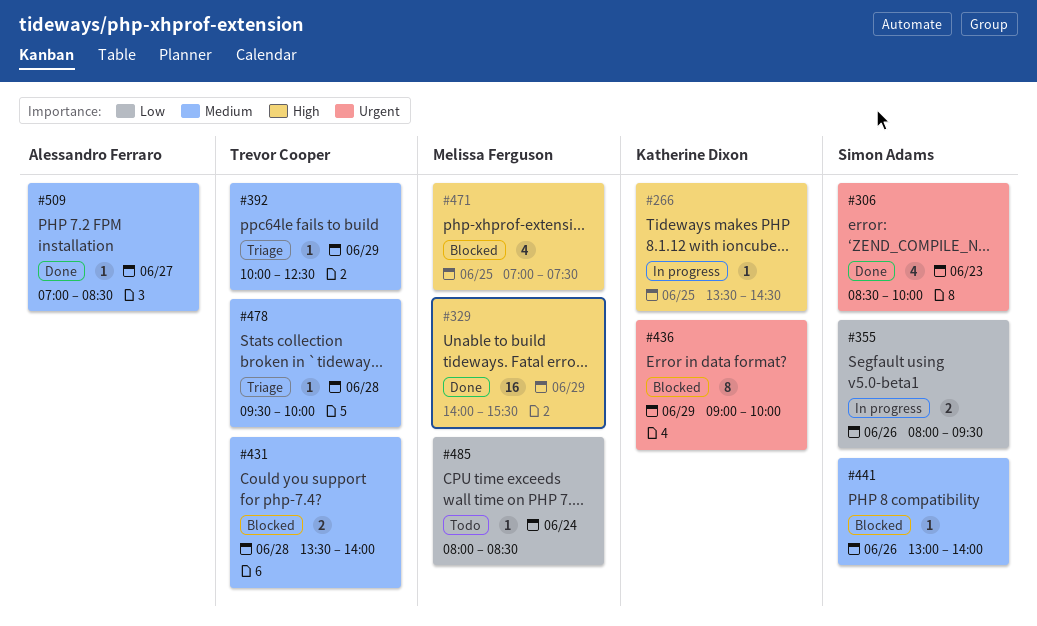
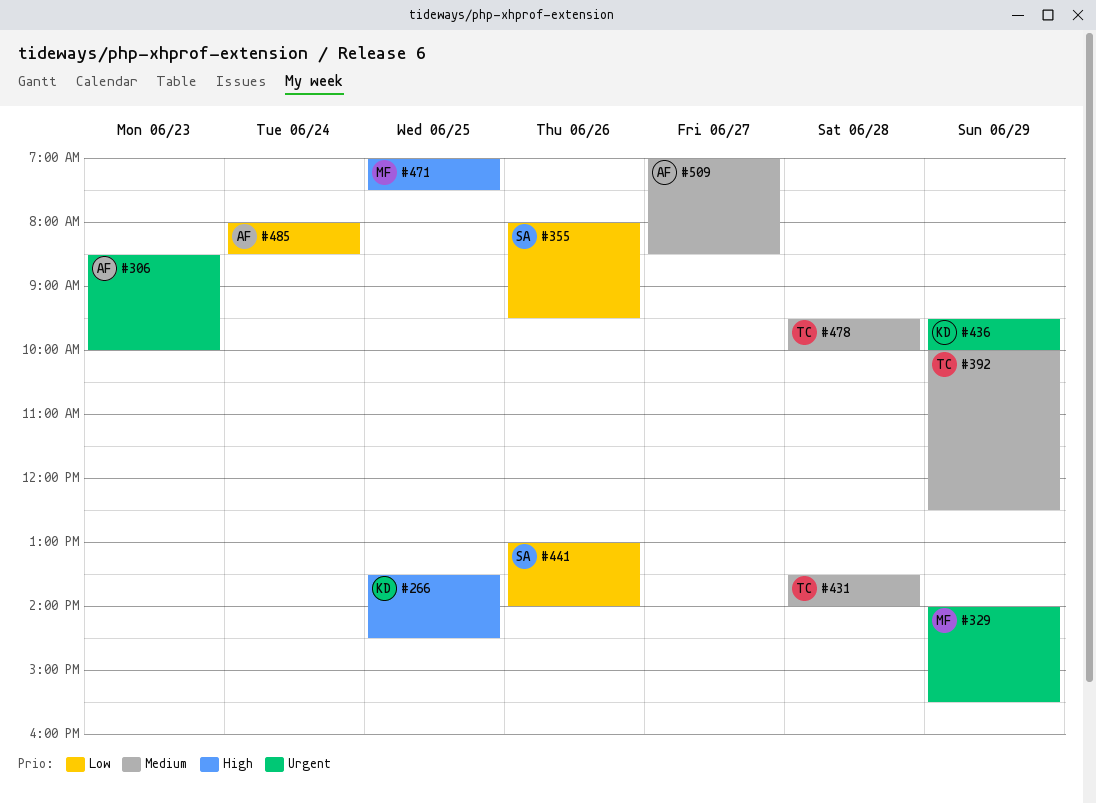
#306, owner: Simon Adams -> Alessandro Ferraro
#329, priority: High -> Urgent
#436, begins: 09:00 -> 09:30
#441, priority: Medium -> Low
#485, owner: Melissa Ferguson -> Alessandro Ferraro

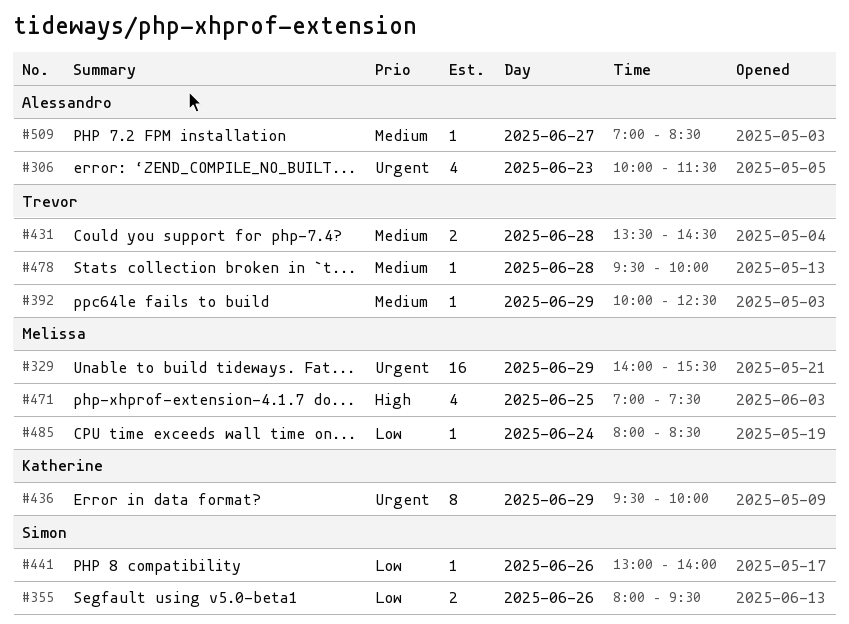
#266: present -> none
#306, begins: 08:30 -> 10:00
#306, ends: 10:00 -> 11:30
#431, ends: 14:00 -> 14:30
#485, owner: Alessandro -> Melissa

